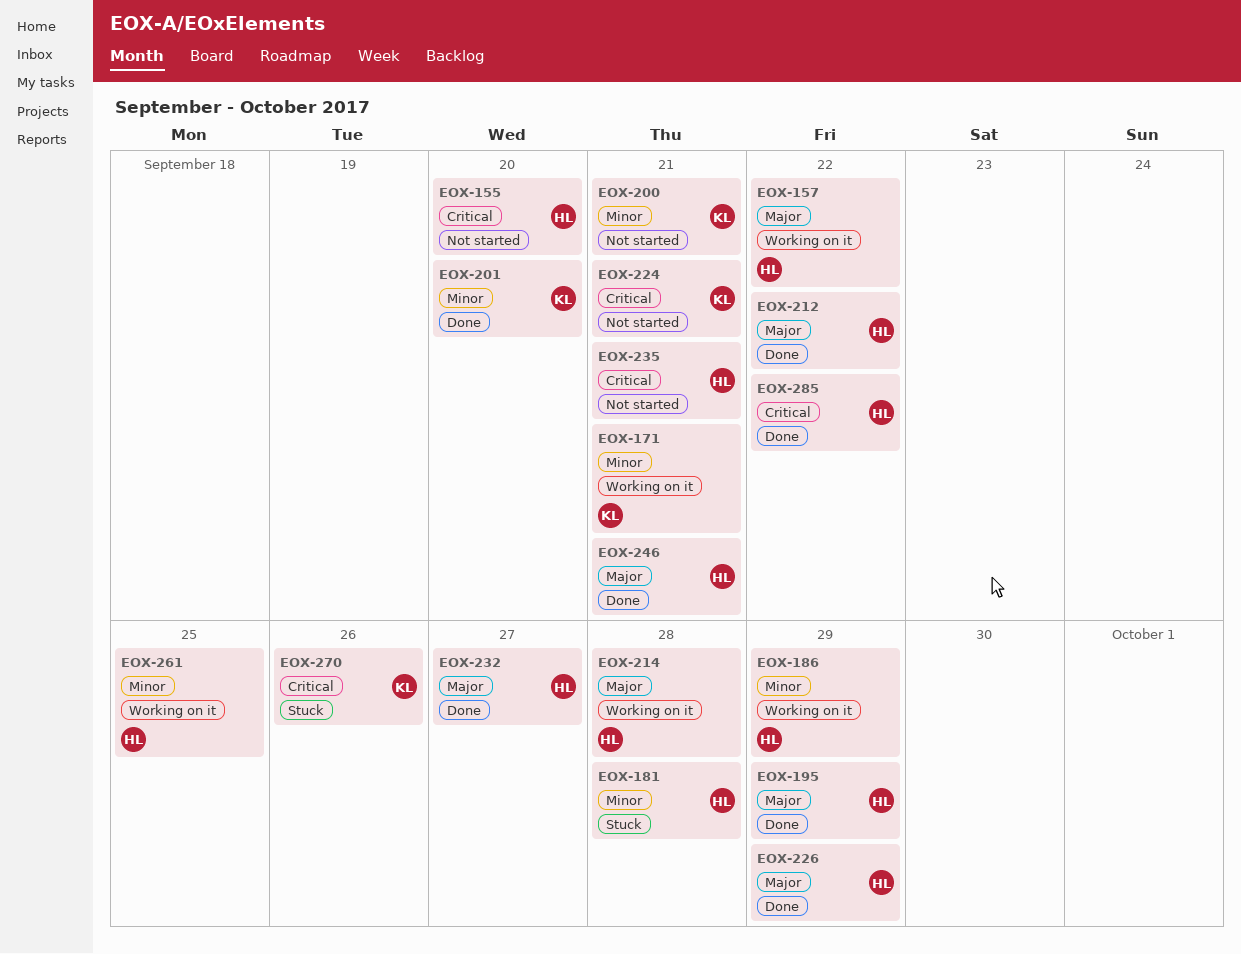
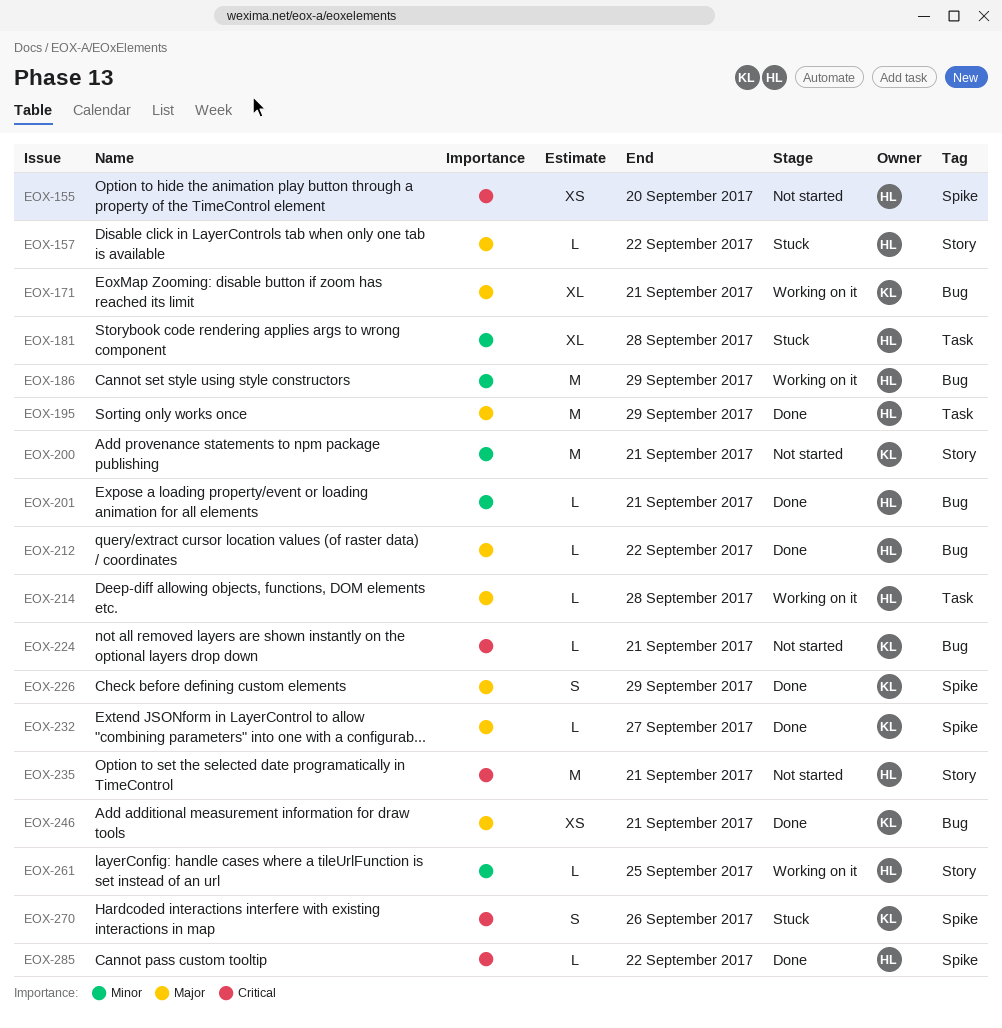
EOX-157, status: Working on it -> Stuck
EOX-171, priority: Minor -> Major
EOX-201, owner: KL -> HL
EOX-201, due: Sep 20 -> Sep 21
EOX-226, owner: HL -> KL
EOX-232, owner: HL -> KL
EOX-246, owner: HL -> KL

